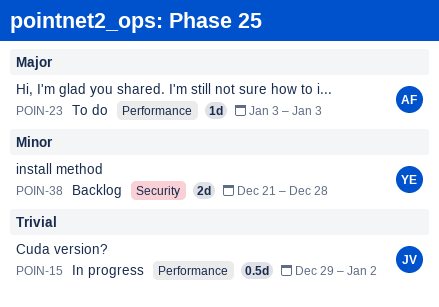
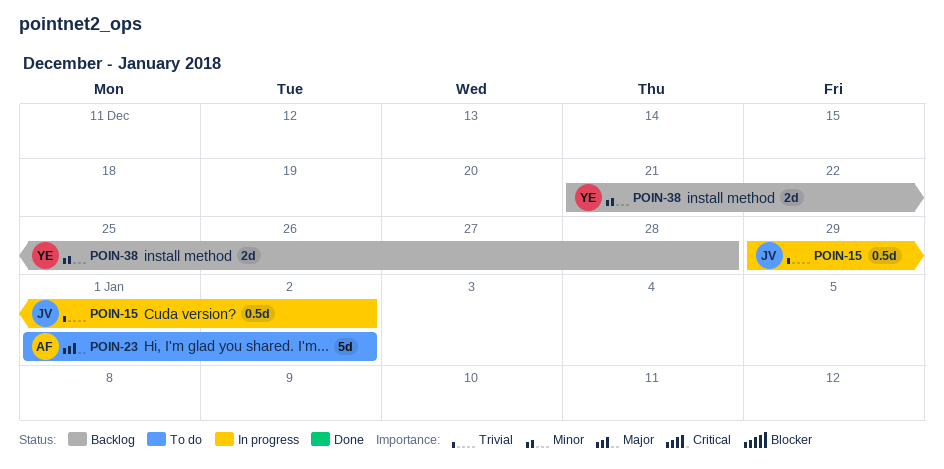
POIN-23, estimate: 1d -> 5d
POIN-23, start: Jan 3 -> Jan 1
POIN-23, due: Jan 3 -> Jan 2

